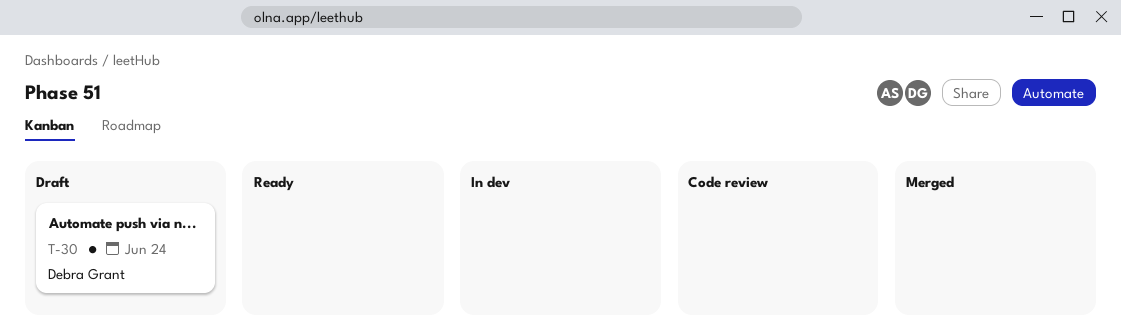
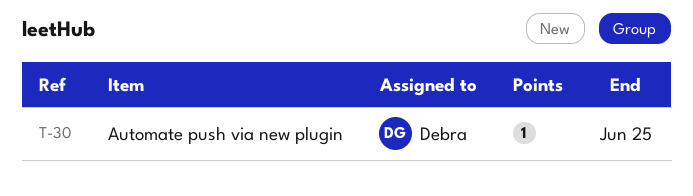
T-30, due: Jun 24 -> Jun 25

